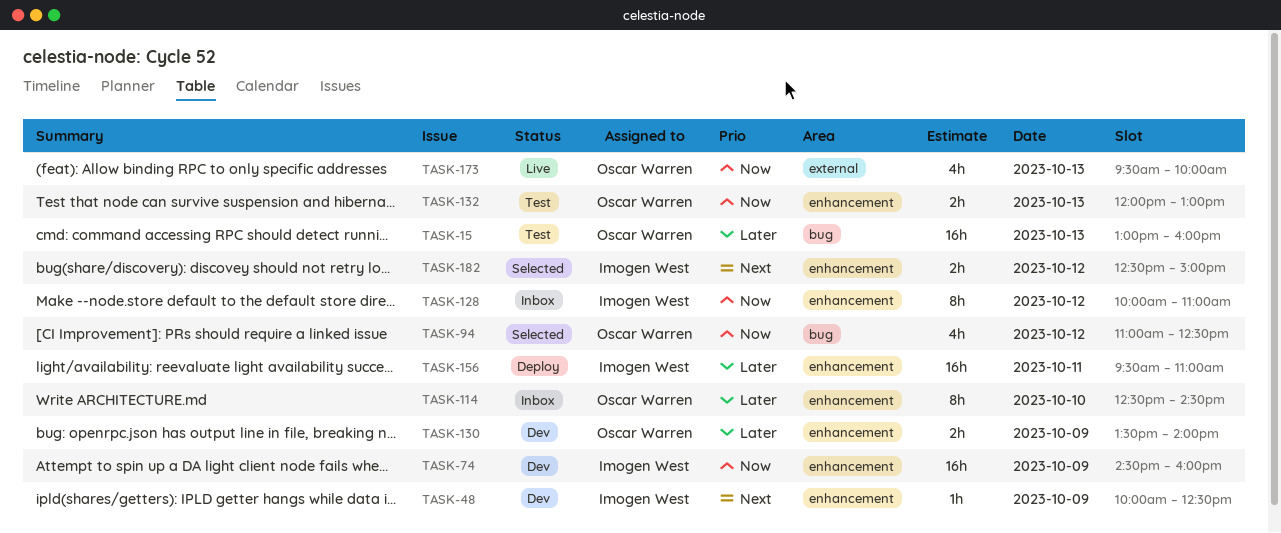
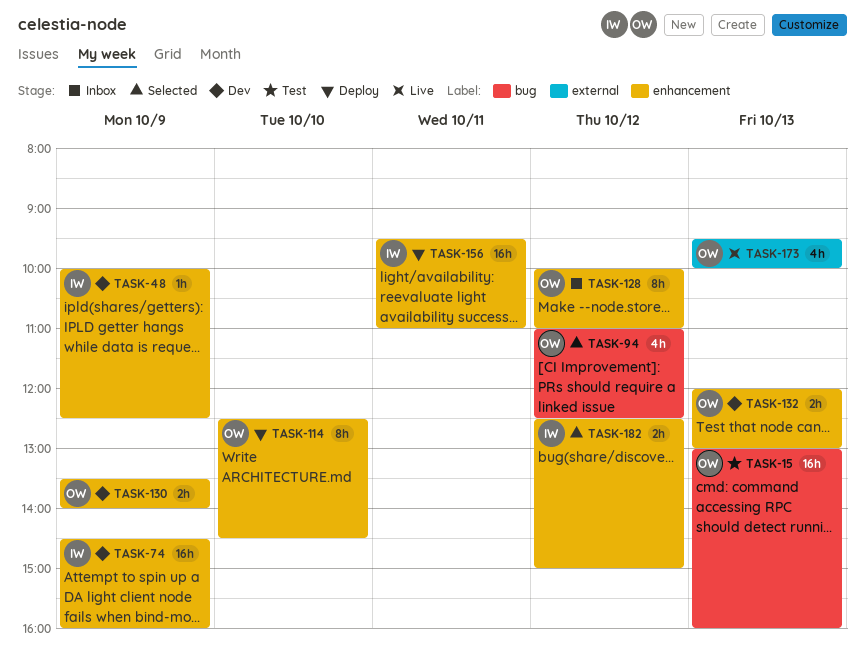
TASK-114, status: Inbox -> Deploy
TASK-128, owner: Imogen West -> Oscar Warren
TASK-132, status: Test -> Dev

